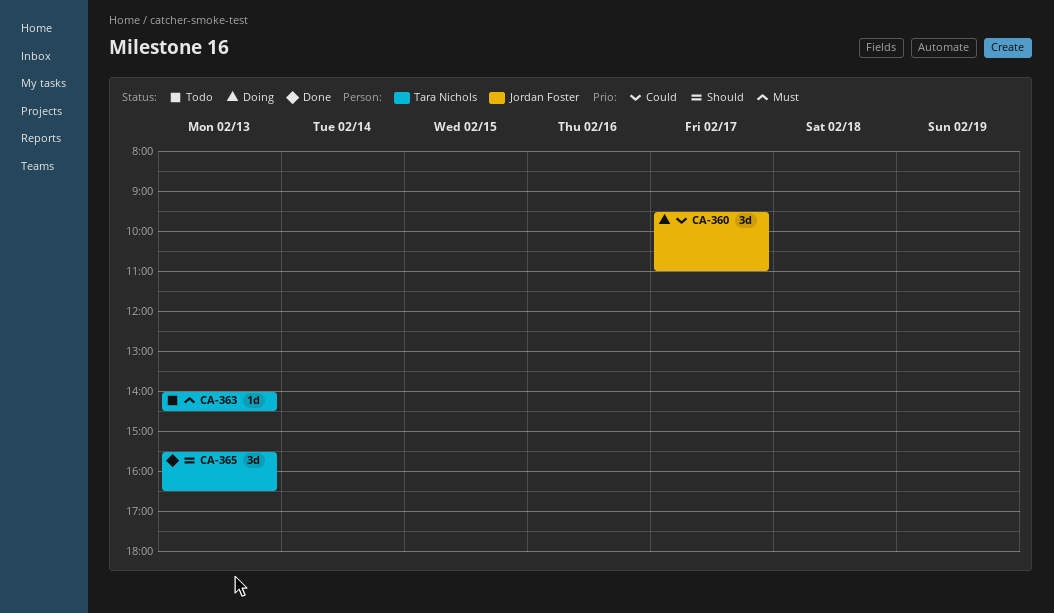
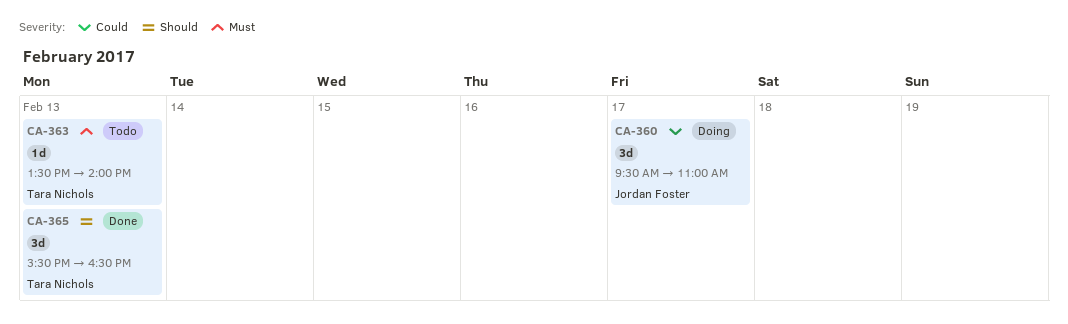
CA-363, begins: 14:00 -> 13:30
CA-363, ends: 14:30 -> 14:00

